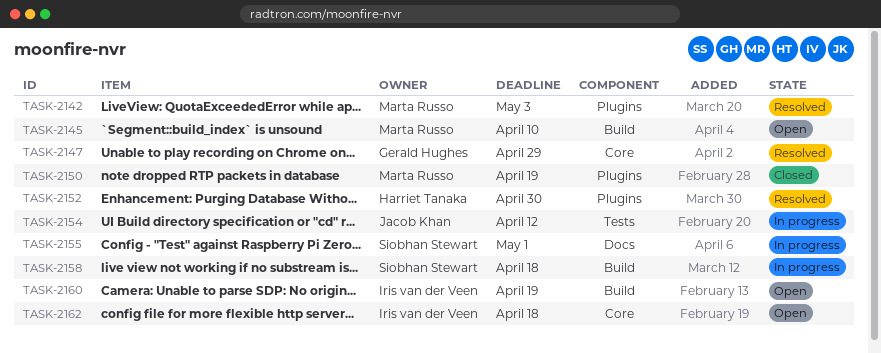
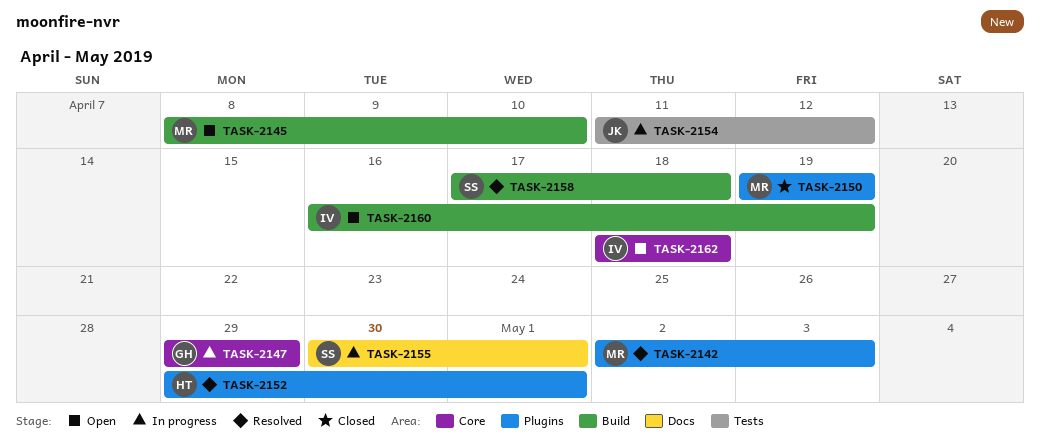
TASK-2147, status: Resolved -> In progress
TASK-2152, due: Apr 30 -> May 1
TASK-2158, status: In progress -> Resolved

